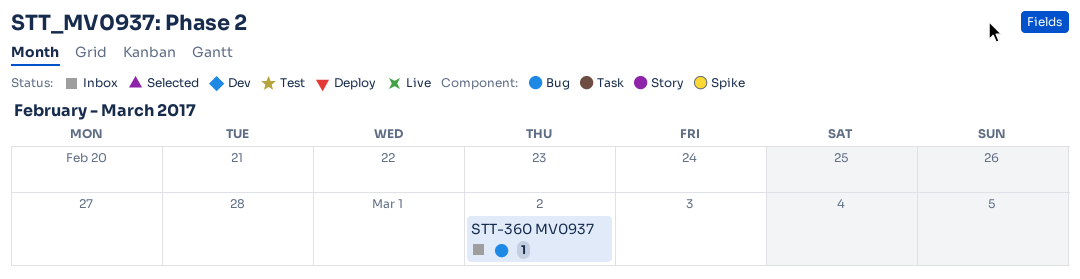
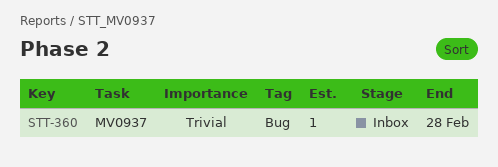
STT-360, due: Mar 2 -> Feb 28

